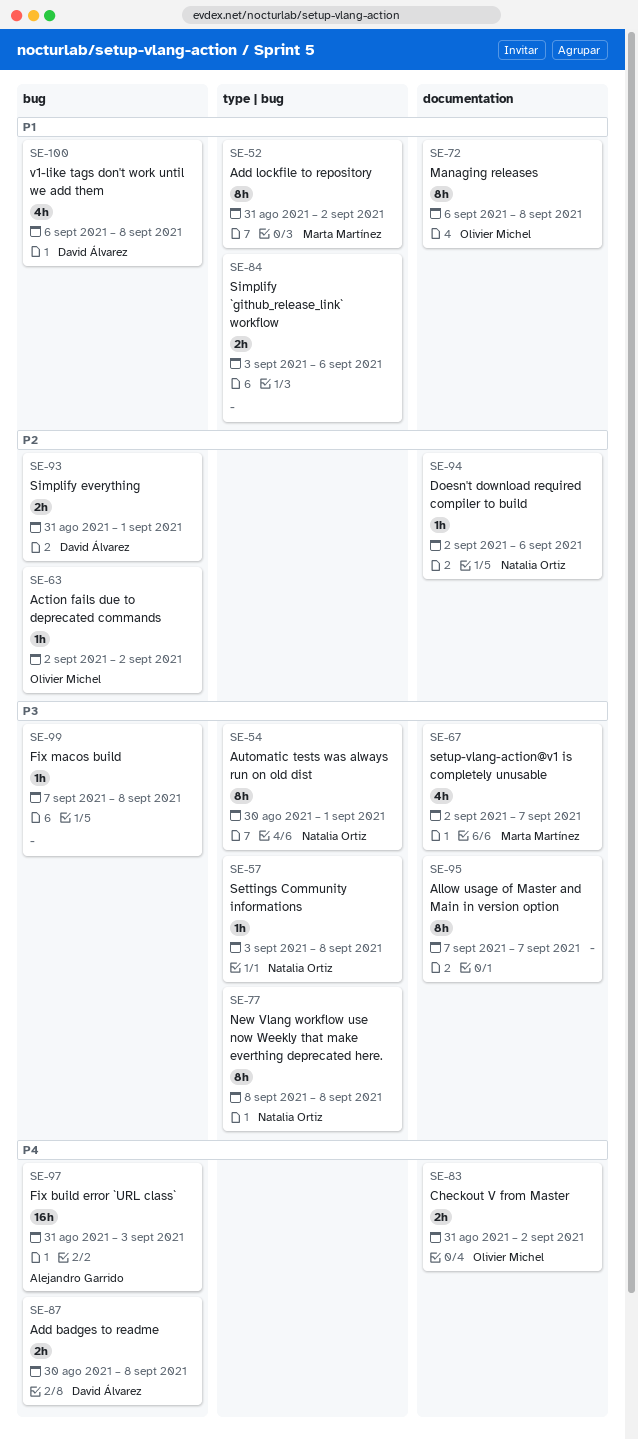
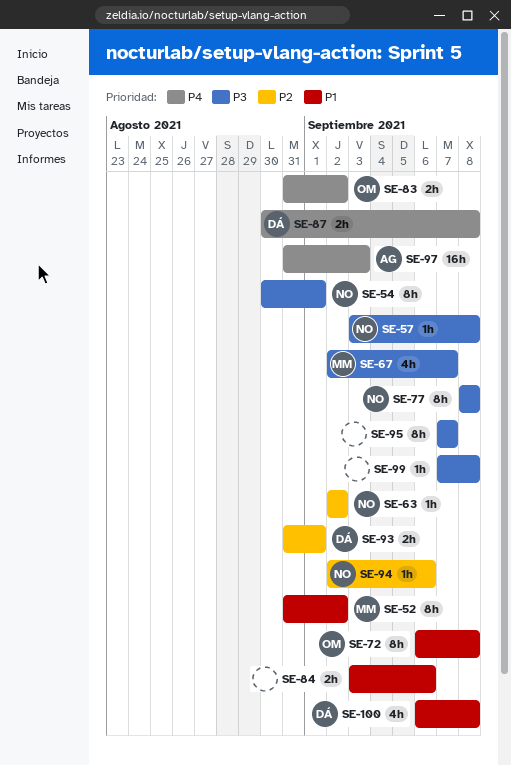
SE-63, owner: Olivier Michel -> Natalia Ortiz

